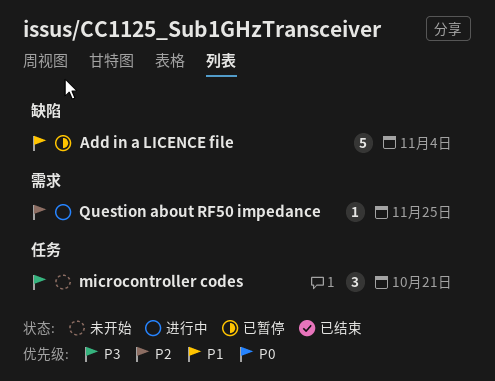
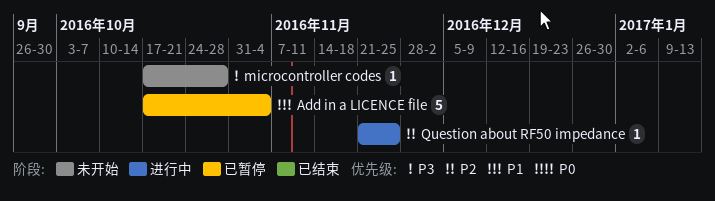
microcontroller codes, estimate: 3 -> 1
microcontroller codes, due: Oct 21 -> Oct 28

